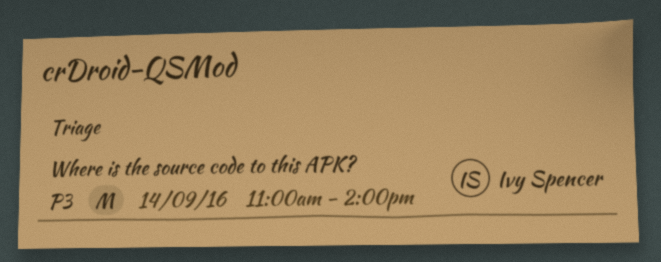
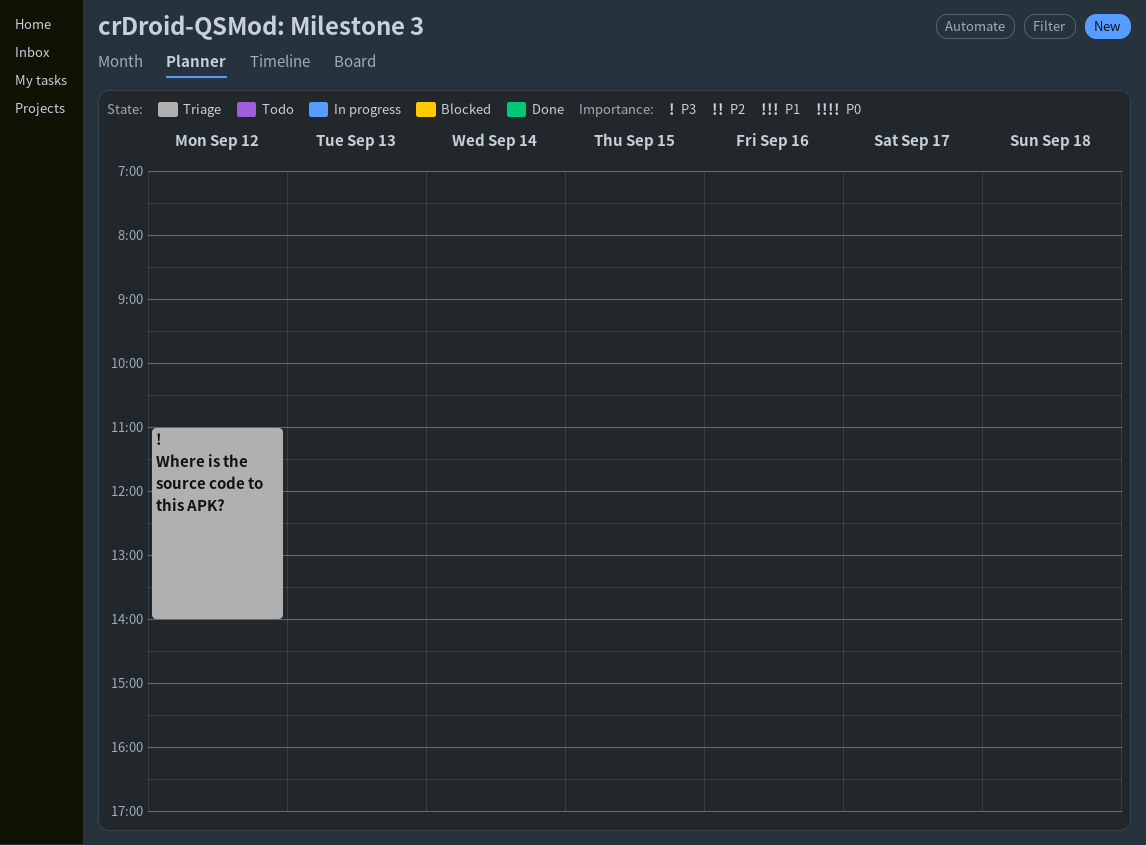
Where is the source code to this APK?, day: Sep 14 -> Sep 12

